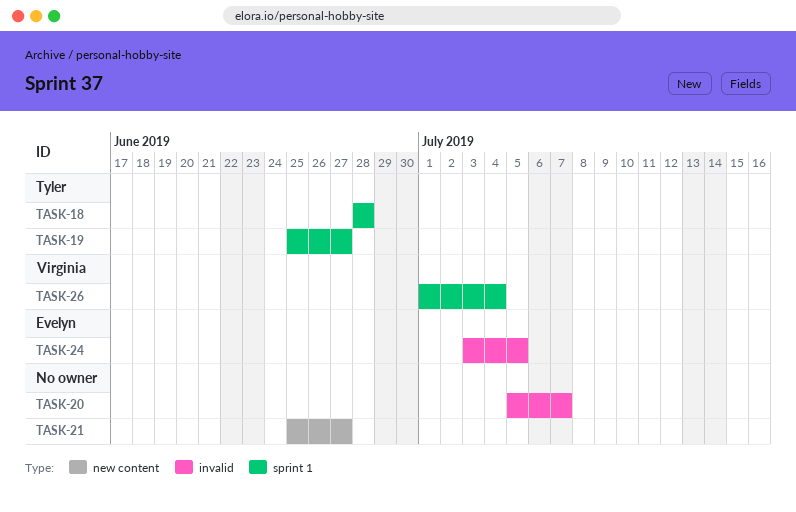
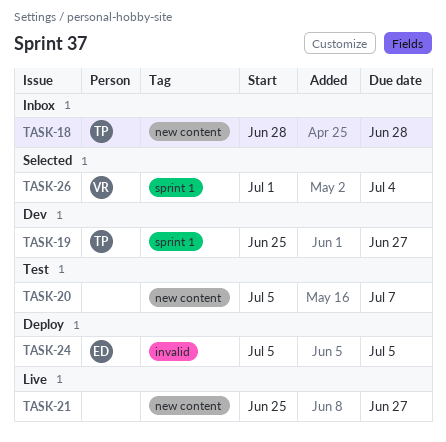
TASK-18, label: sprint 1 -> new content
TASK-20, label: invalid -> new content
TASK-24, start: Jul 3 -> Jul 5

